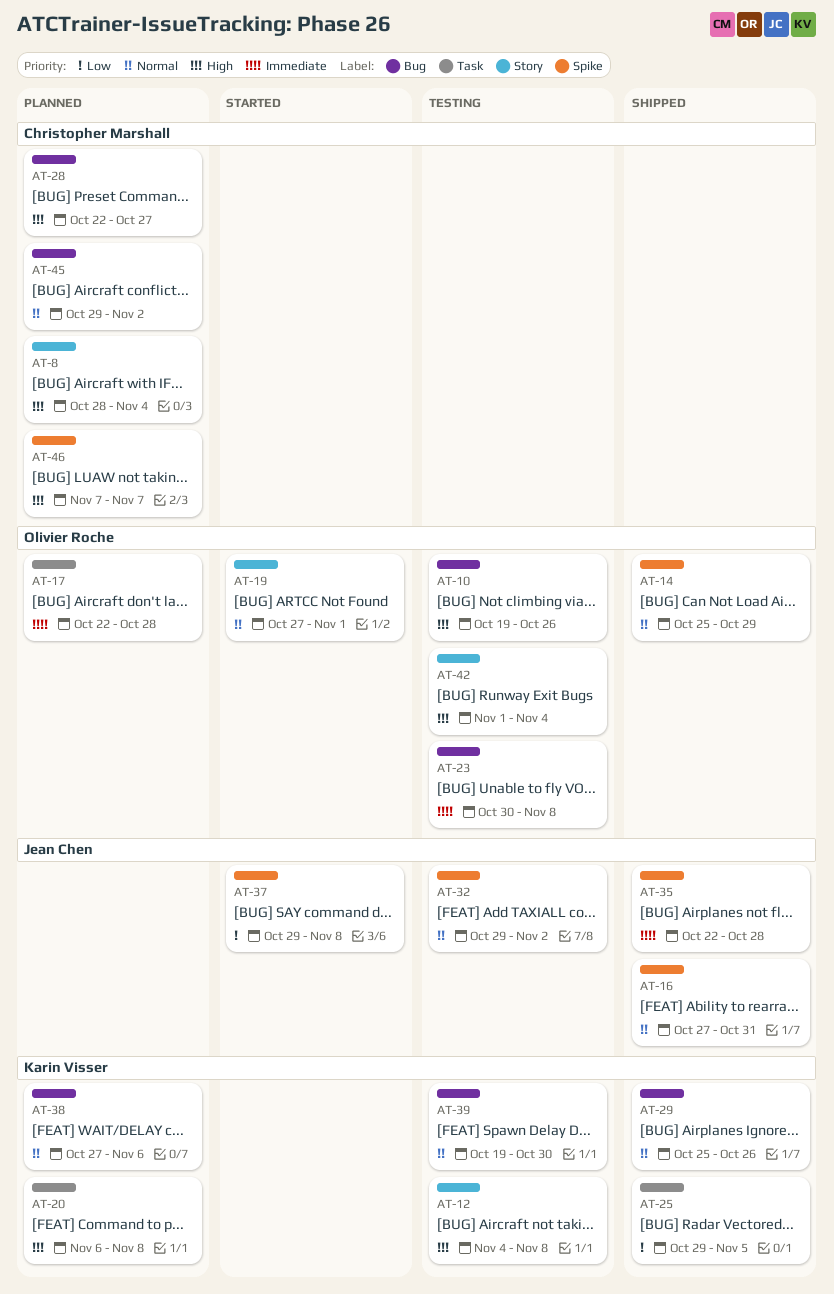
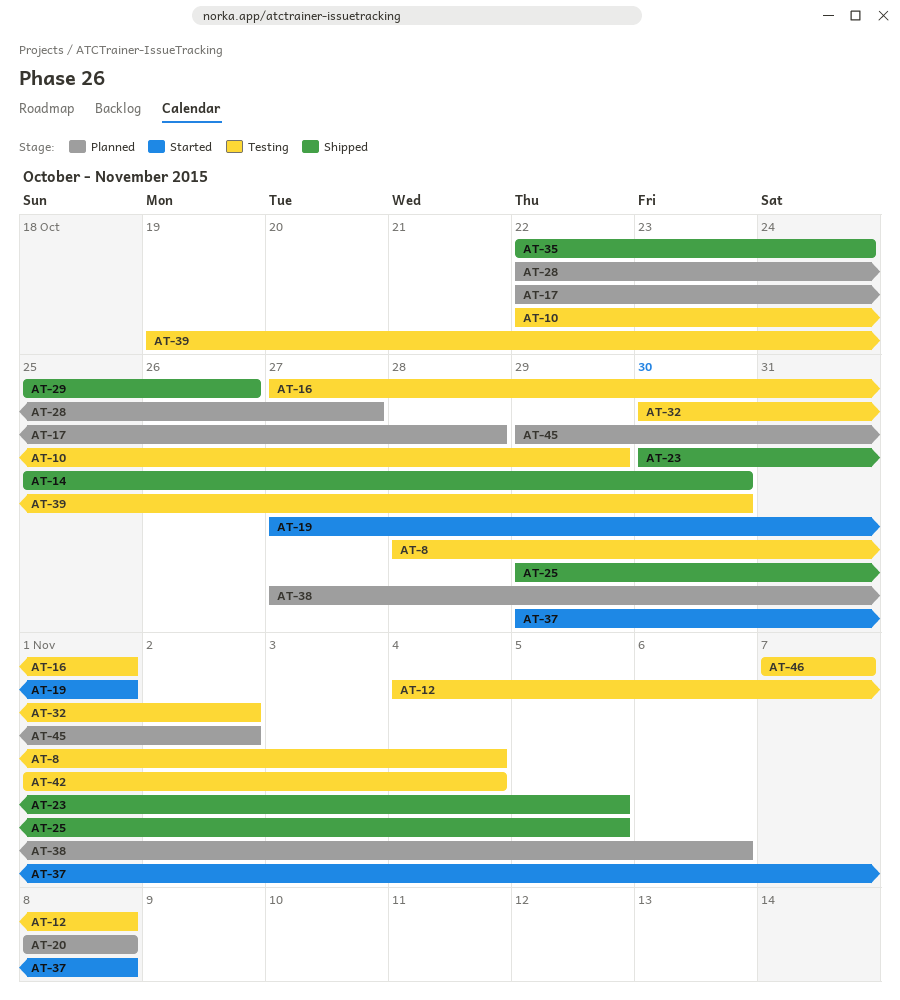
AT-8, status: Planned -> Testing
AT-10, start: Oct 19 -> Oct 22
AT-10, due: Oct 26 -> Oct 29
AT-14, due: Oct 29 -> Oct 30
AT-16, status: Shipped -> Testing
AT-16, due: Oct 31 -> Nov 1
AT-20, start: Nov 6 -> Nov 8
AT-23, status: Testing -> Shipped
AT-23, due: Nov 8 -> Nov 5
AT-32, start: Oct 29 -> Oct 30
AT-35, due: Oct 28 -> Oct 24
AT-46, status: Planned -> Testing

